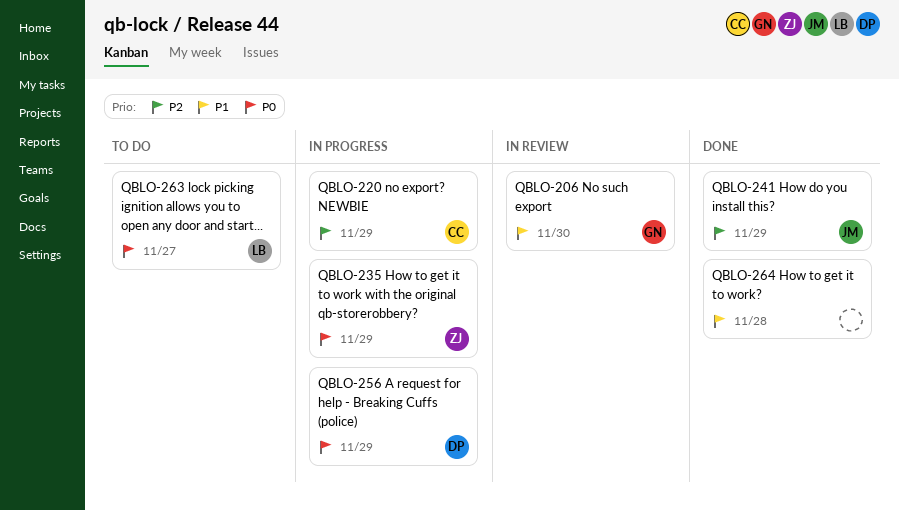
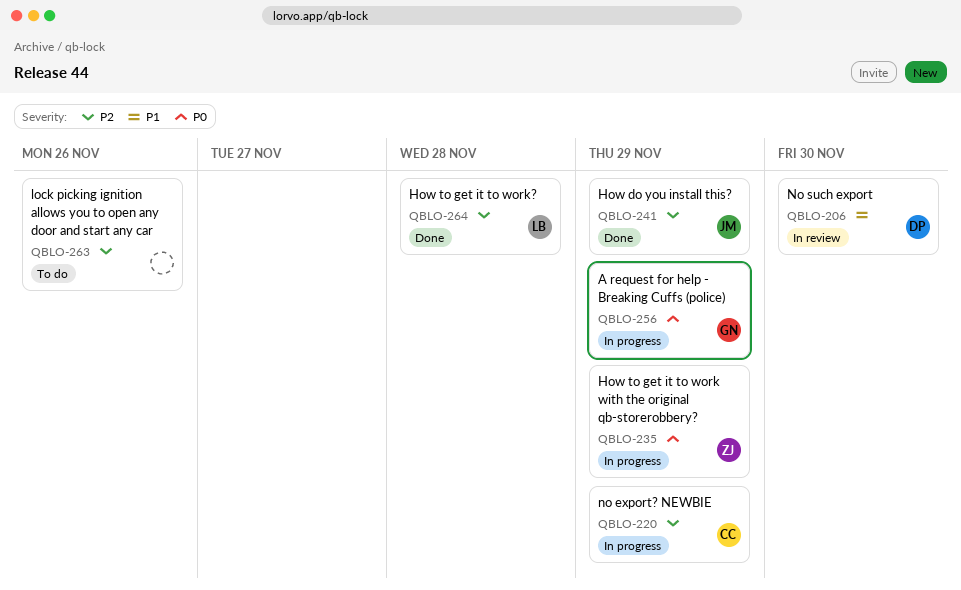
QBLO-206, owner: GN -> DP
QBLO-256, owner: DP -> GN
QBLO-263, owner: LB -> none
QBLO-263, priority: P0 -> P2
QBLO-263, due: Nov 27 -> Nov 26
QBLO-264, owner: none -> LB
QBLO-264, priority: P1 -> P2

